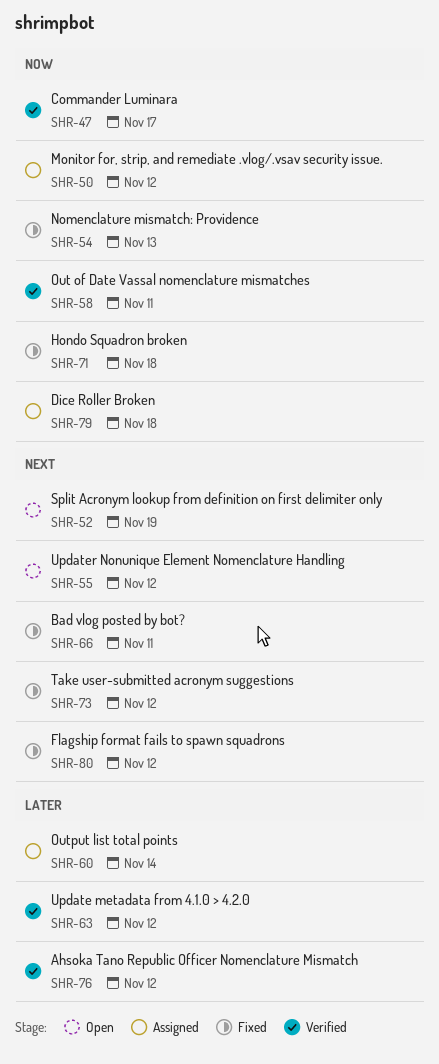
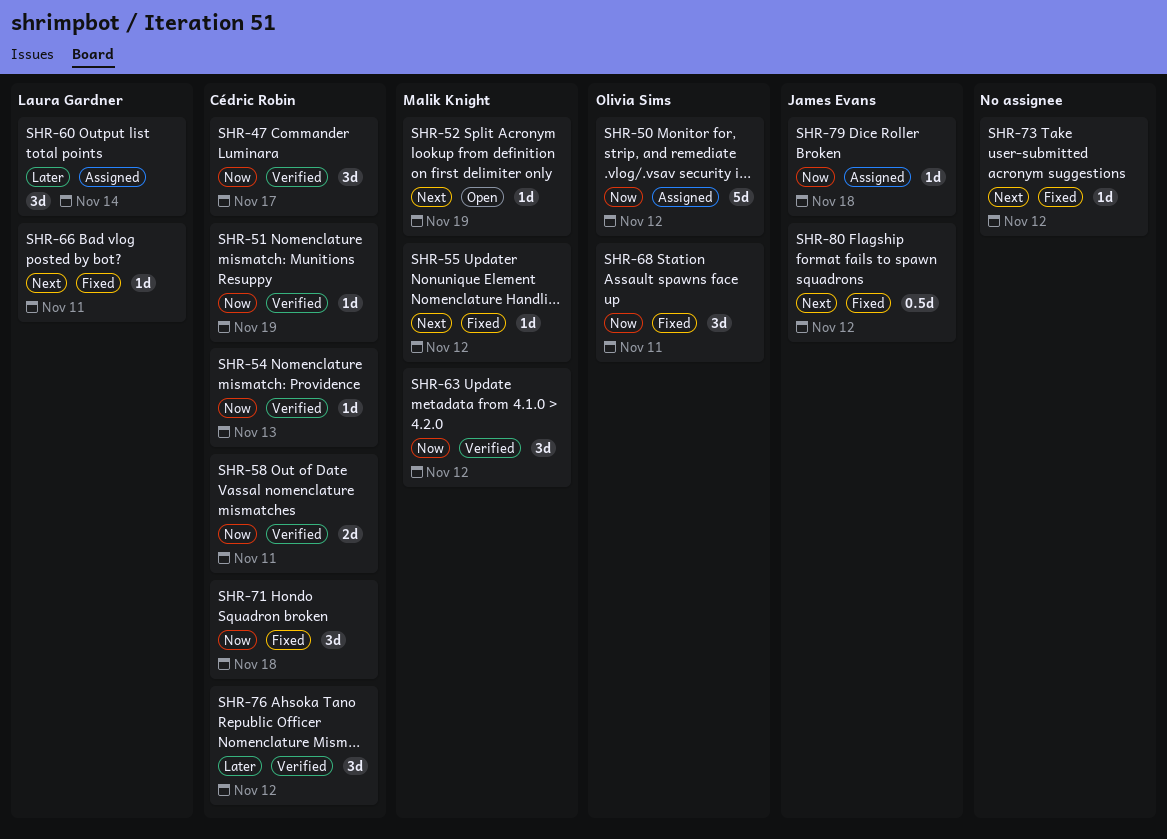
SHR-51: none -> present
SHR-54, status: Fixed -> Verified
SHR-55, status: Open -> Fixed
SHR-63, priority: Later -> Now
SHR-68: none -> present

